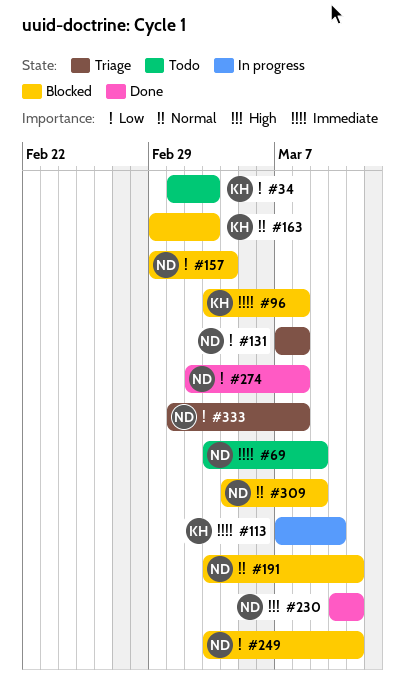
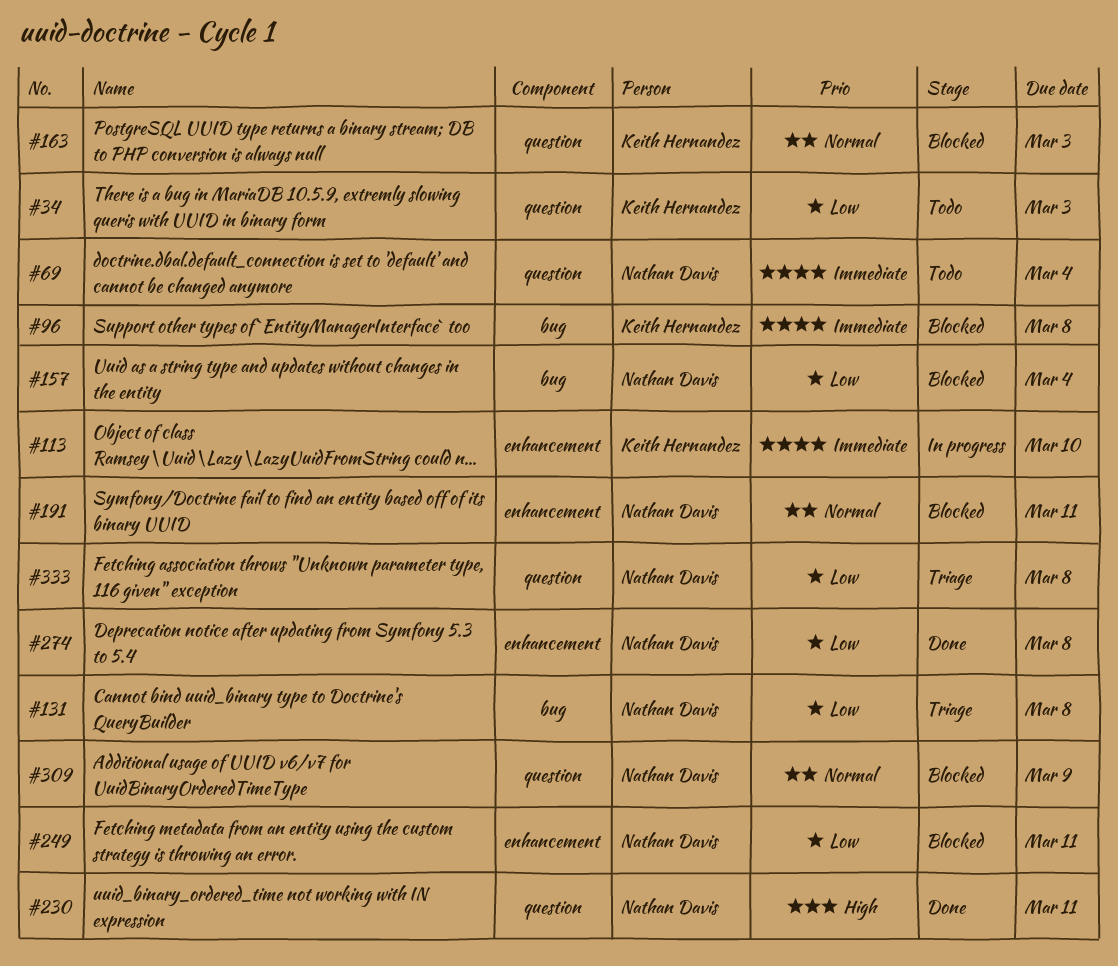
#69, due: Mar 9 -> Mar 4

